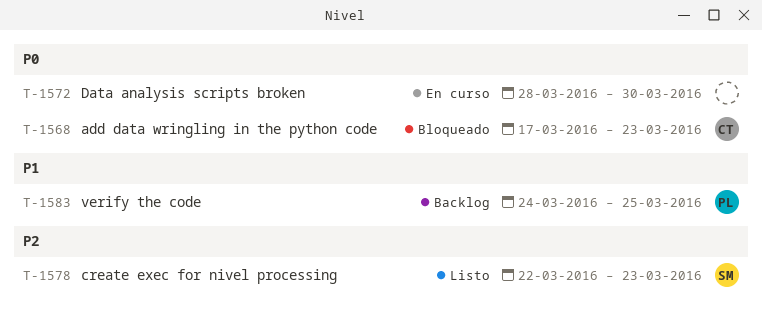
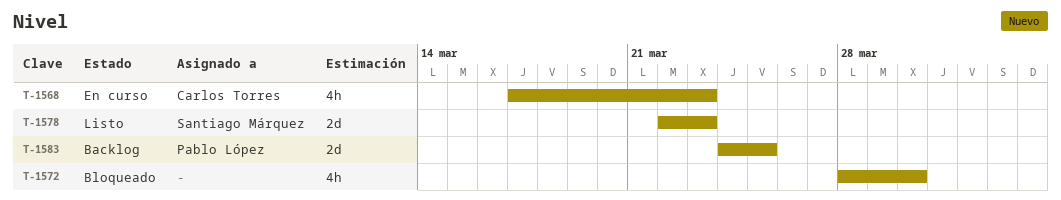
T-1568, status: Bloqueado -> En curso
T-1572, status: En curso -> Bloqueado

